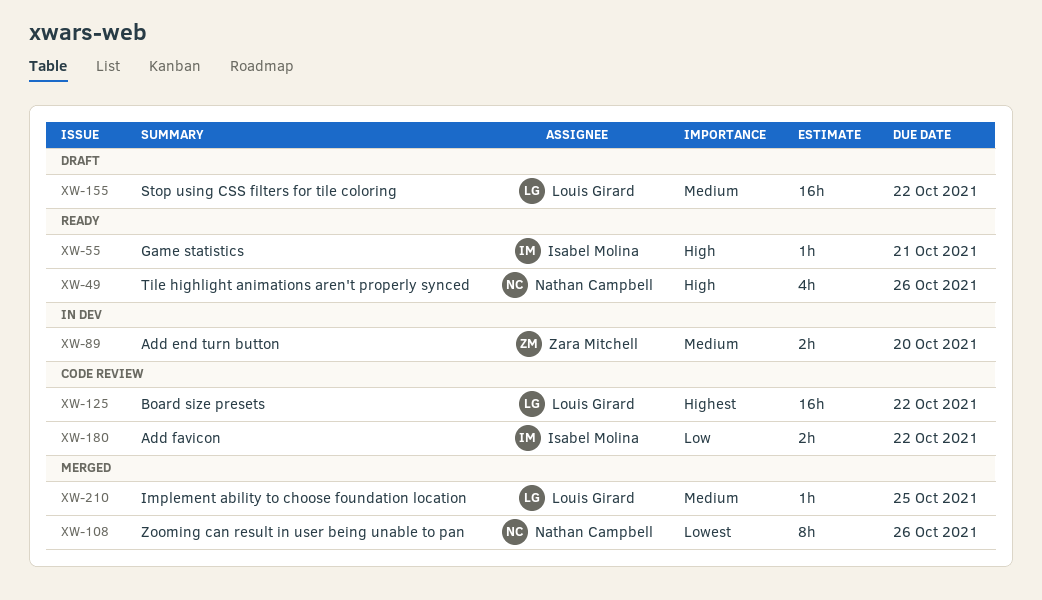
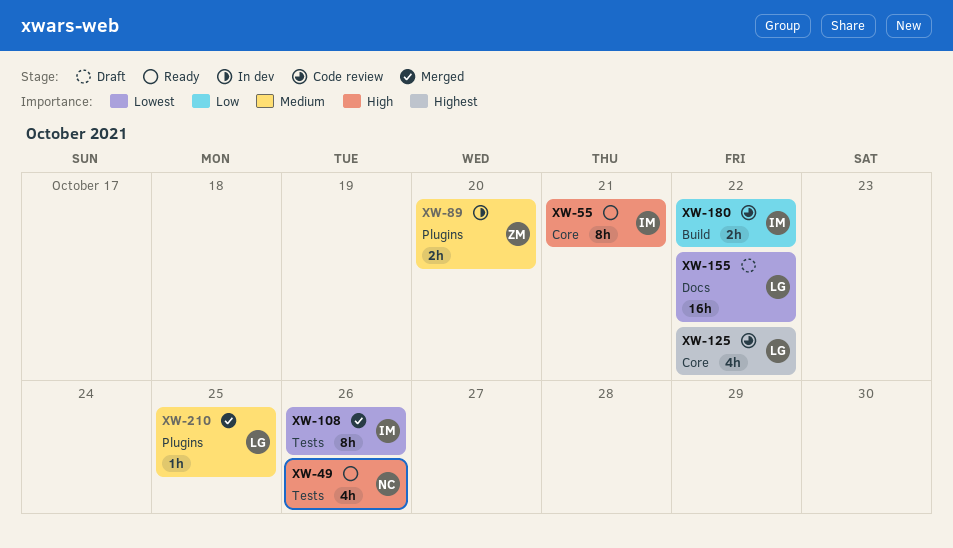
XW-55, estimate: 1h -> 8h
XW-108, owner: Nathan Campbell -> Isabel Molina
XW-125, estimate: 16h -> 4h
XW-155, priority: Medium -> Lowest

